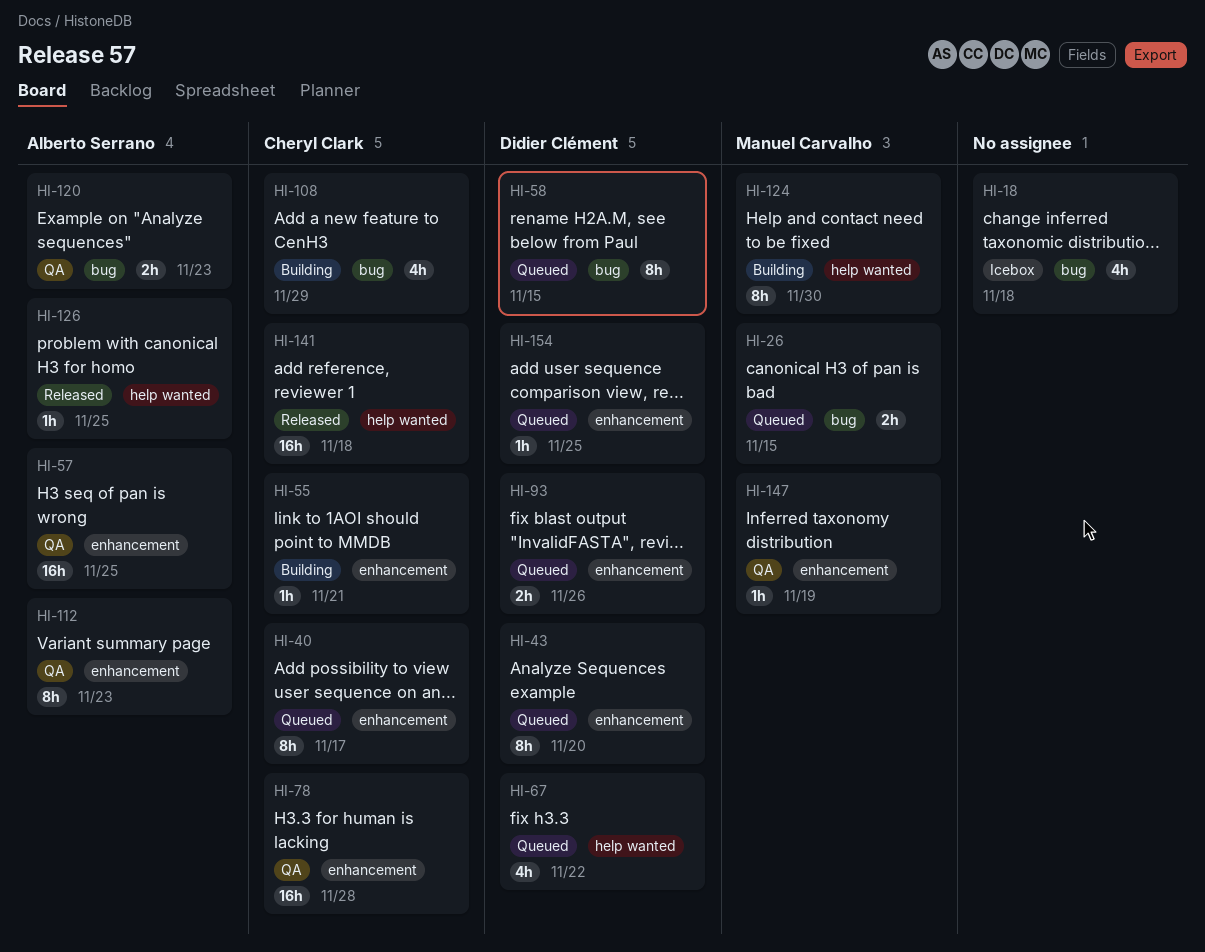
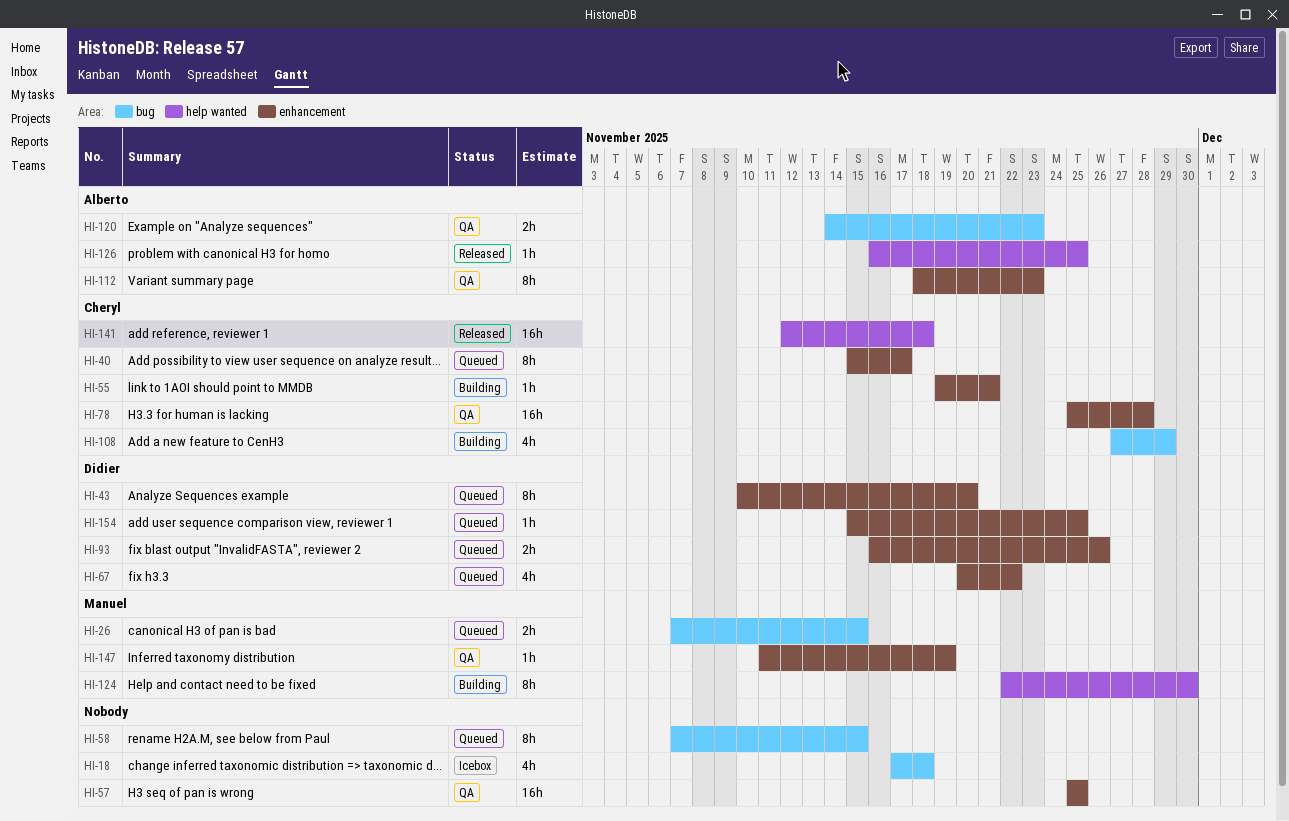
HI-57, owner: Alberto Serrano -> none
HI-58, owner: Didier Clément -> none
HI-67, label: help wanted -> enhancement

